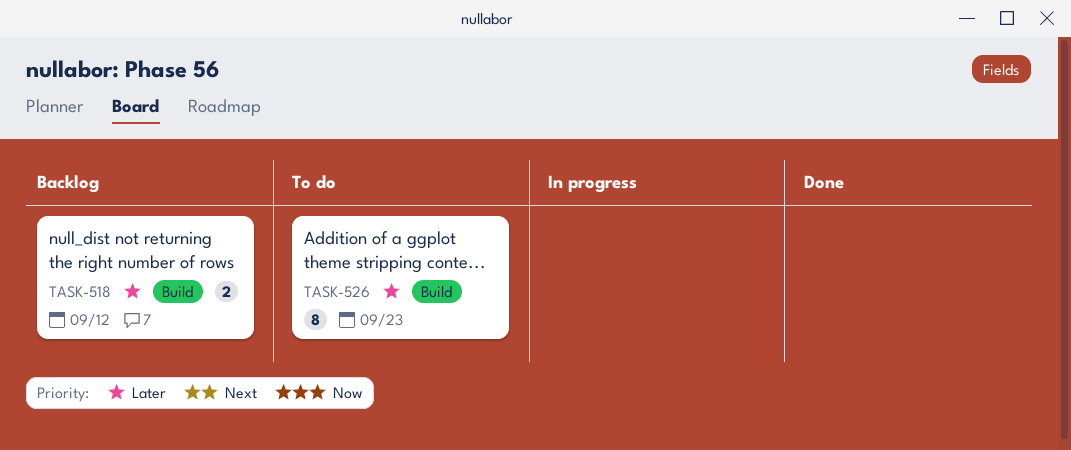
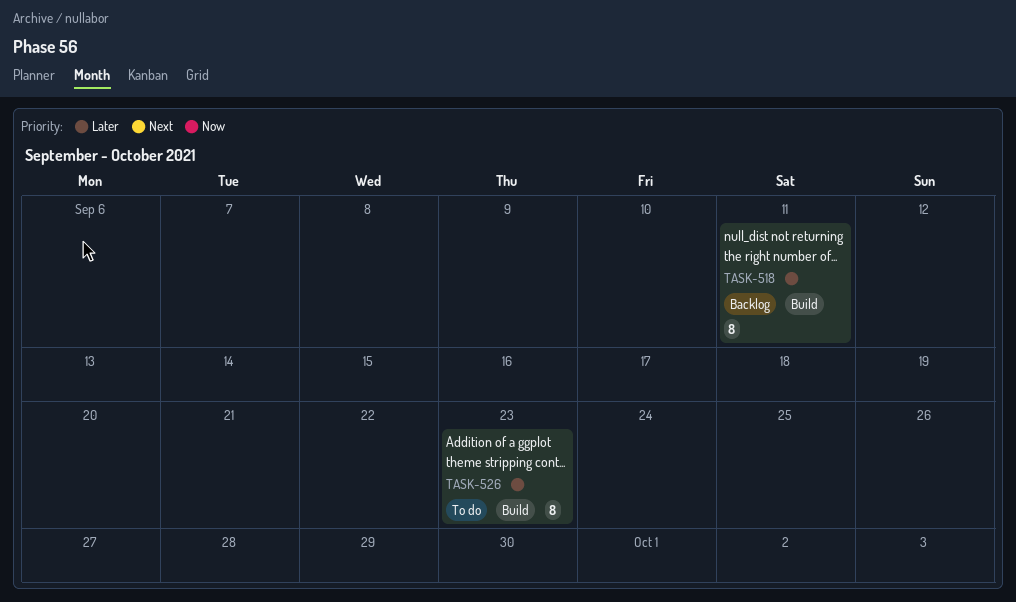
TASK-518, estimate: 2 -> 8
TASK-518, due: Sep 12 -> Sep 11

